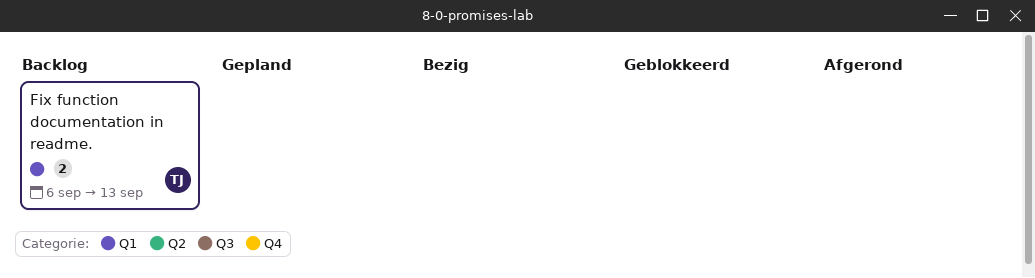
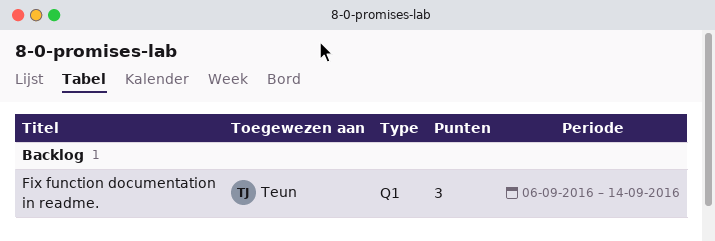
Fix function documentation in readme., estimate: 2 -> 3
Fix function documentation in readme., due: Sep 13 -> Sep 14

